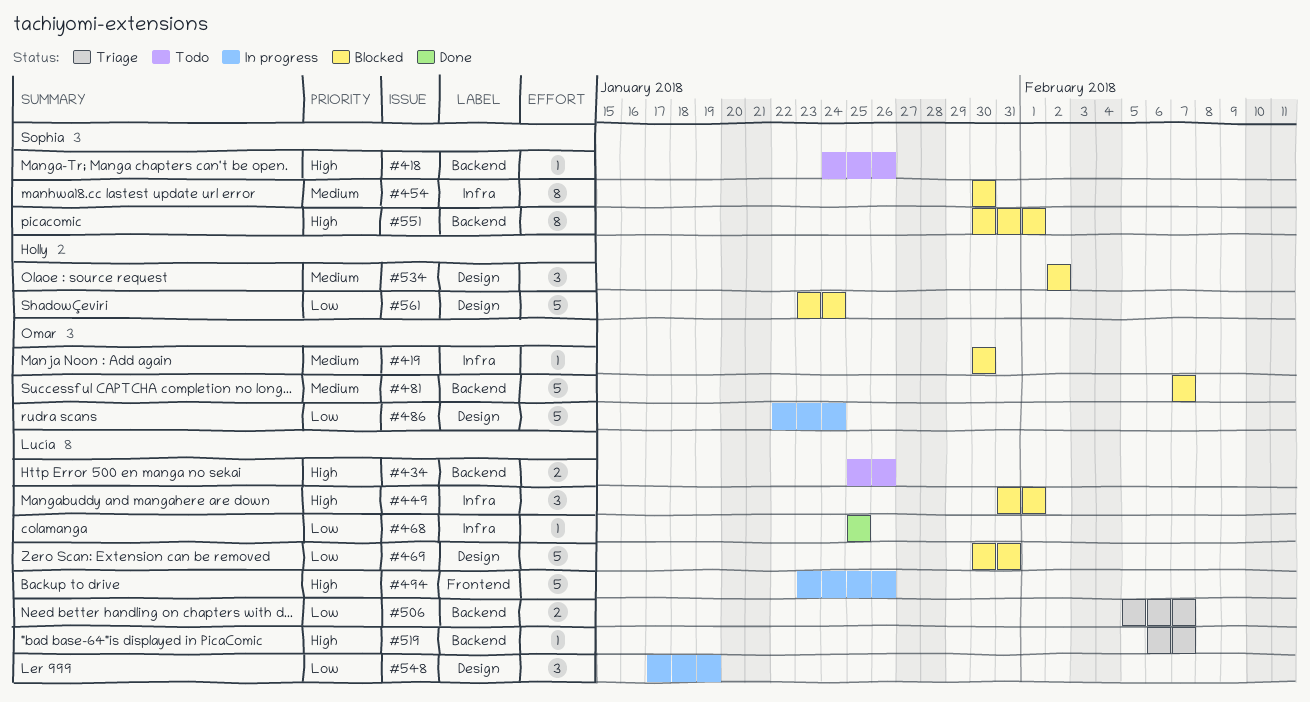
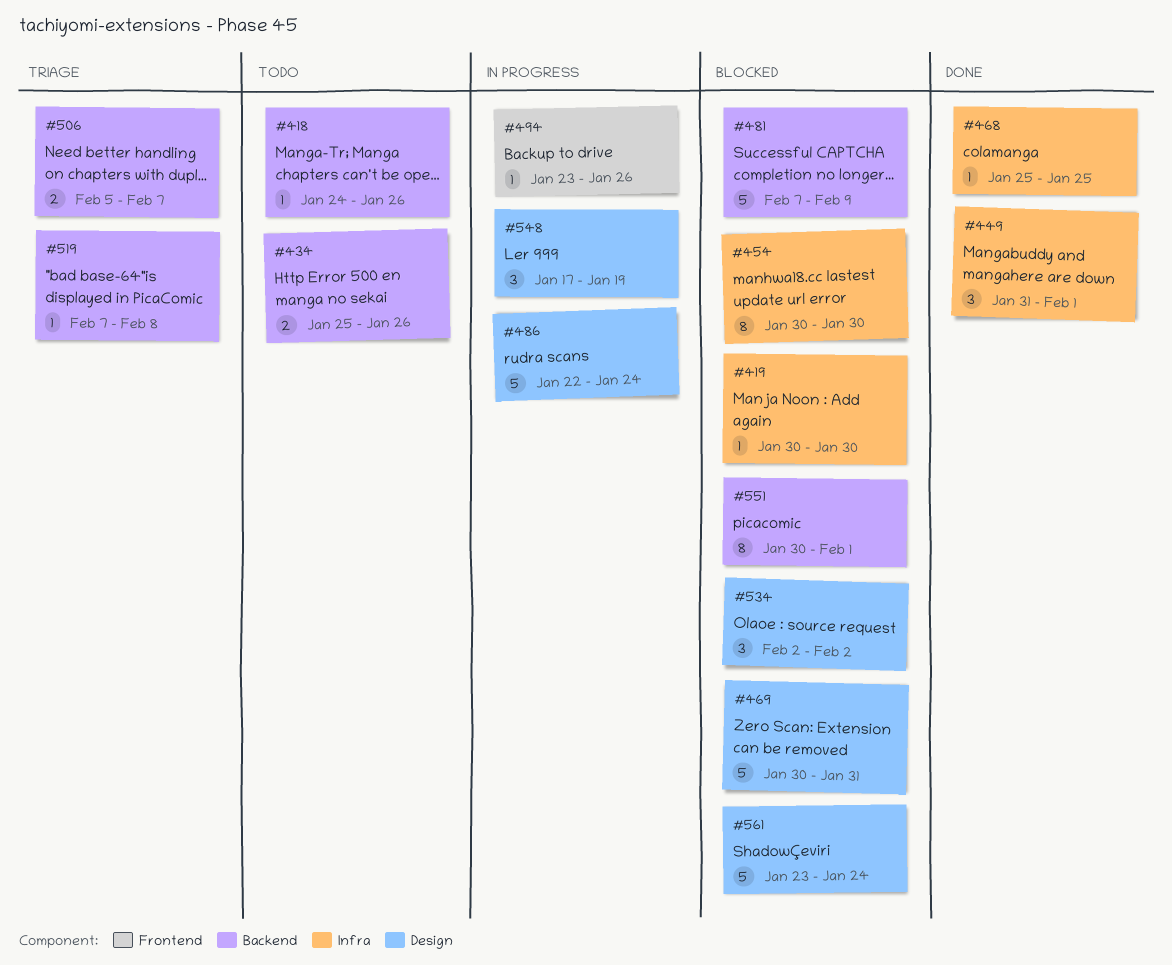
#449, status: Blocked -> Done
#481, due: Feb 7 -> Feb 9
#494, estimate: 5 -> 1
#519, start: Feb 6 -> Feb 7
#519, due: Feb 7 -> Feb 8

